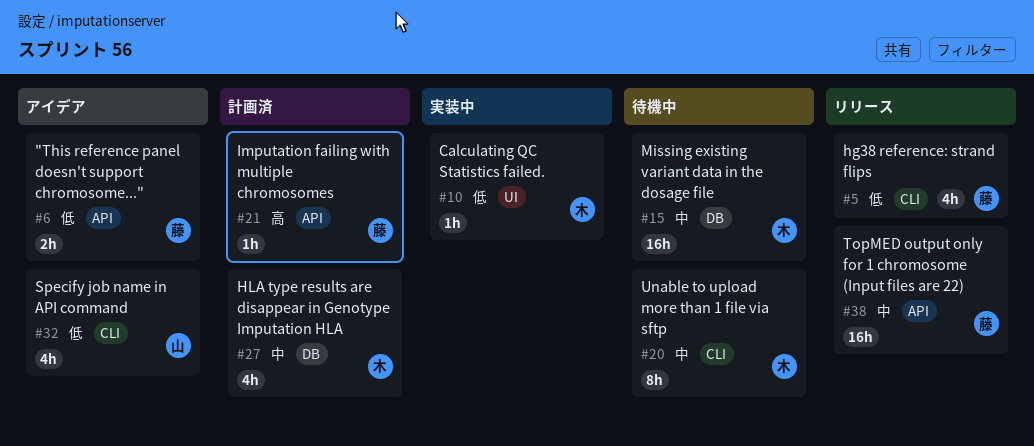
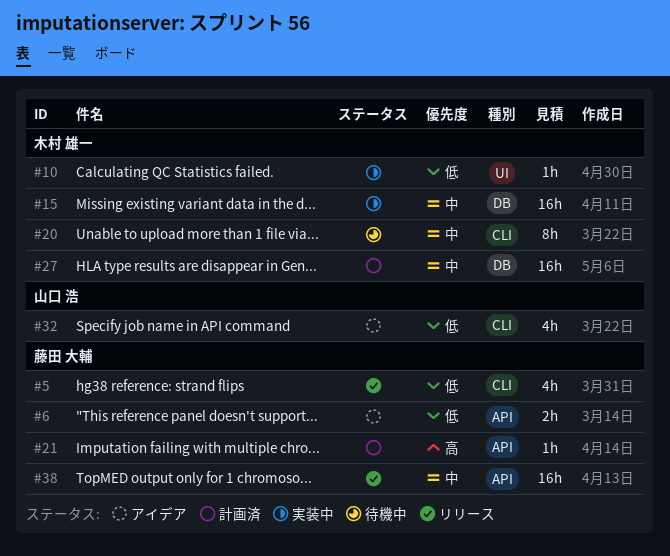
#15, status: 待機中 -> 実装中
#27, estimate: 4h -> 16h

